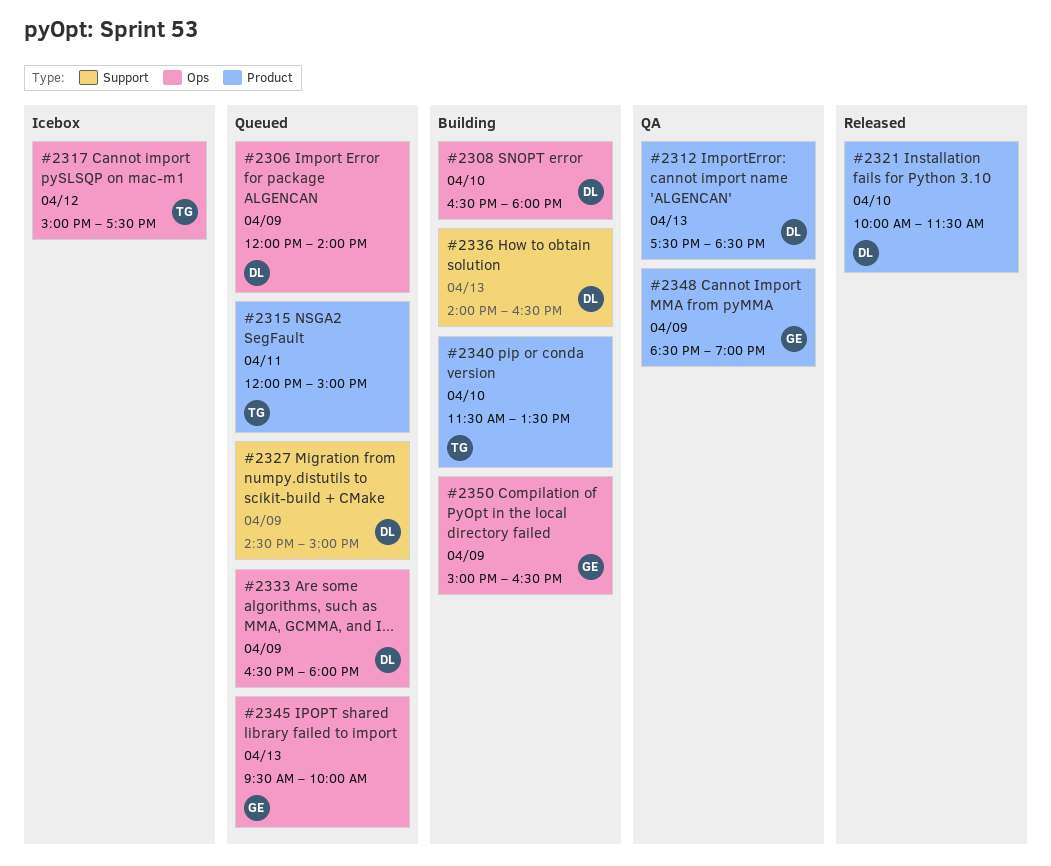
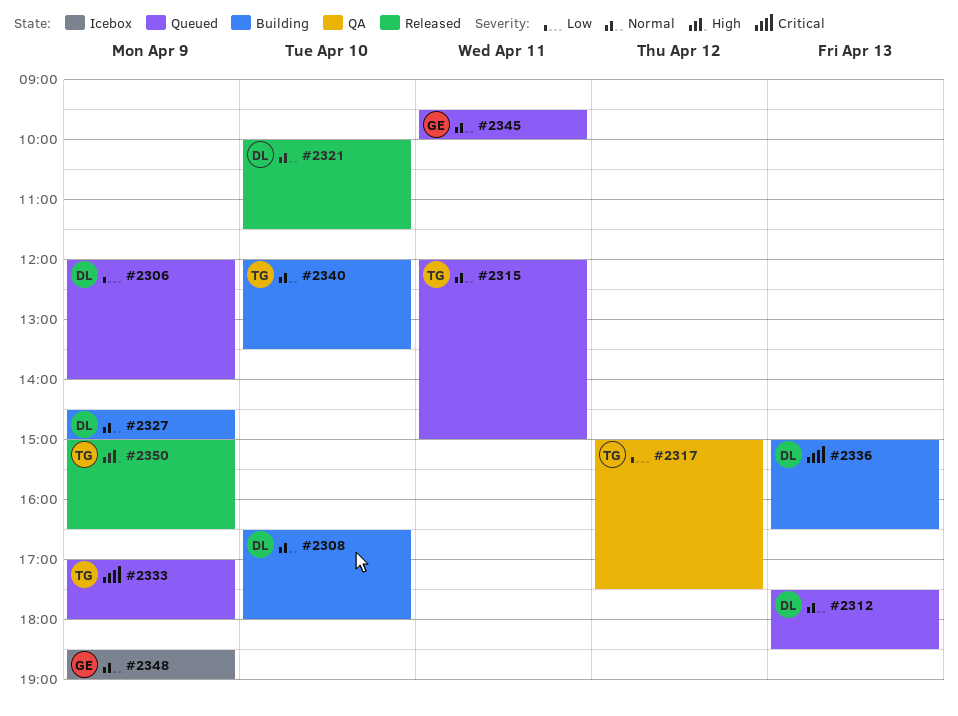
#2312, status: QA -> Queued
#2317, status: Icebox -> QA
#2327, status: Queued -> Building
#2333, owner: DL -> TG
#2333, begins: 16:30 -> 17:00
#2336, begins: 14:00 -> 15:00
#2340, begins: 11:30 -> 12:00
#2345, day: Apr 13 -> Apr 11
#2348, status: QA -> Icebox
#2350, status: Building -> Released
#2350, owner: GE -> TG

